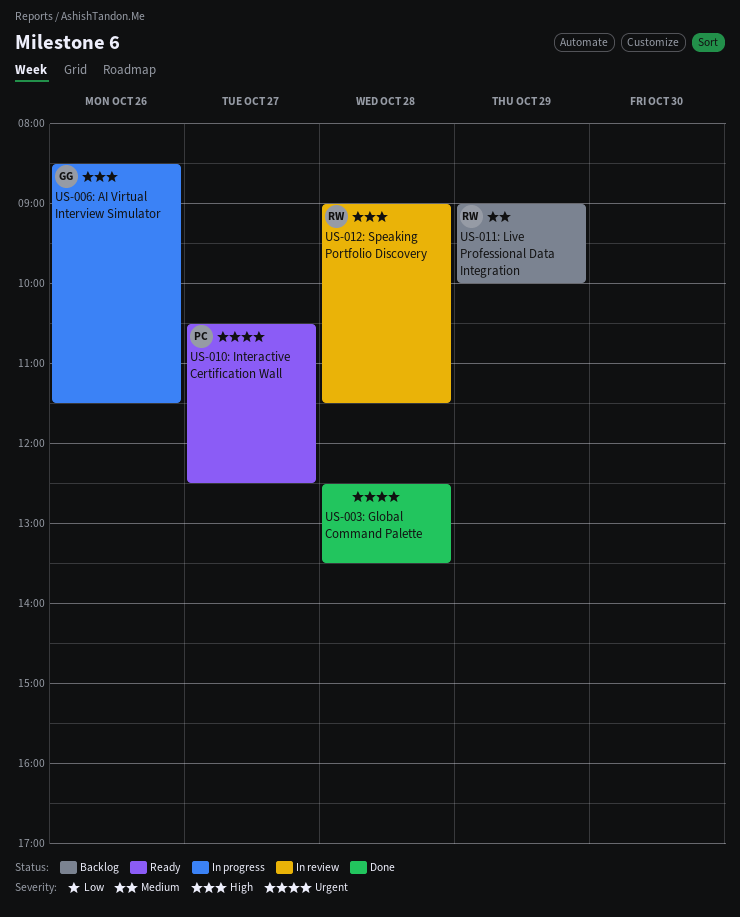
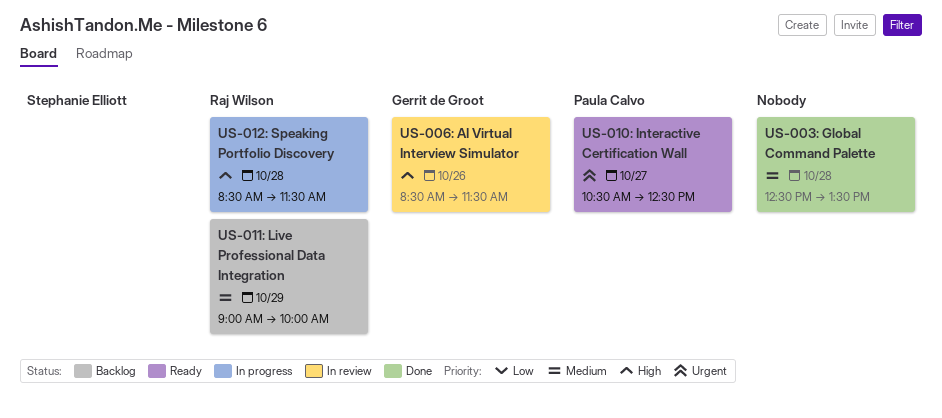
US-003: Global Command Palette, priority: Urgent -> Medium
US-006: AI Virtual Interview Simulator, status: In progress -> In review
US-012: Speaking Portfolio Discovery, status: In review -> In progress
US-012: Speaking Portfolio Discovery, begins: 09:00 -> 08:30

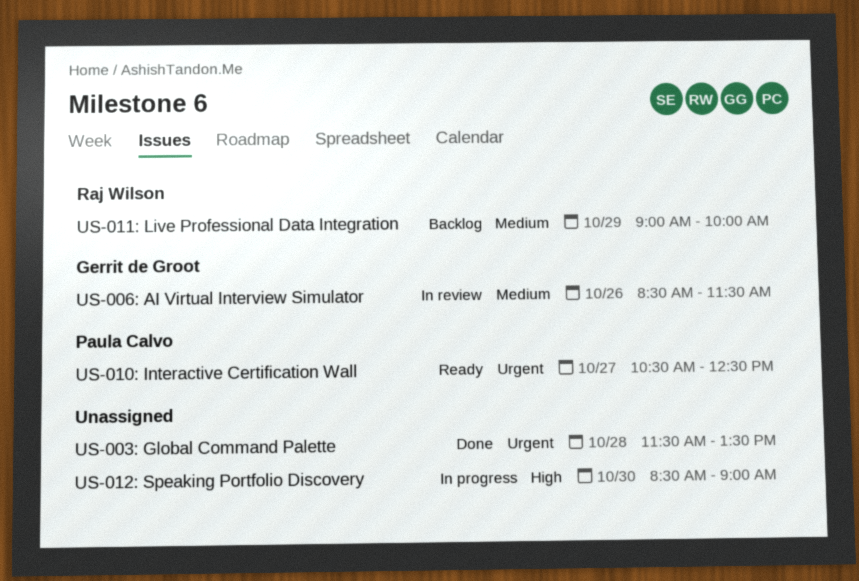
US-003: Global Command Palette, priority: Medium -> Urgent
US-003: Global Command Palette, begins: 12:30 -> 11:30
US-006: AI Virtual Interview Simulator, priority: High -> Medium
US-012: Speaking Portfolio Discovery, owner: Raj Wilson -> none
US-012: Speaking Portfolio Discovery, day: Oct 28 -> Oct 30
US-012: Speaking Portfolio Discovery, ends: 11:30 -> 09:00

